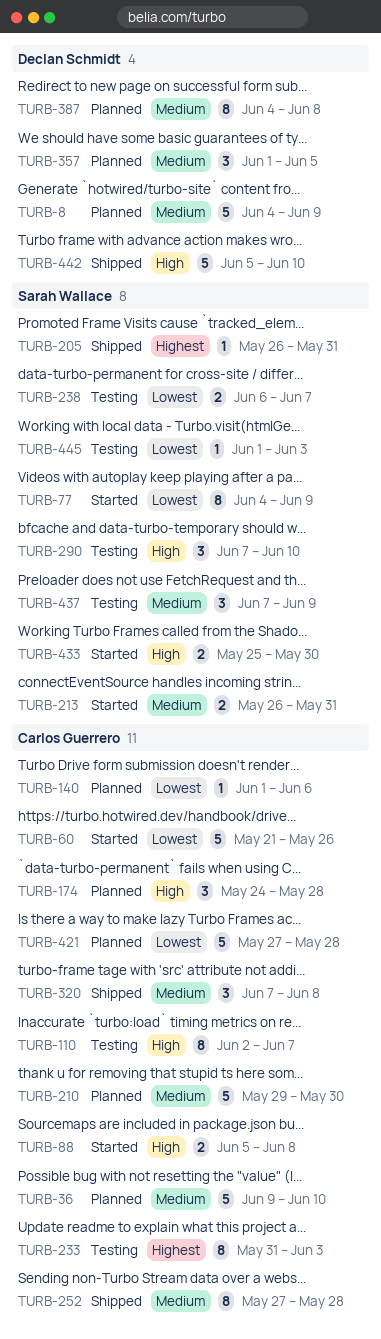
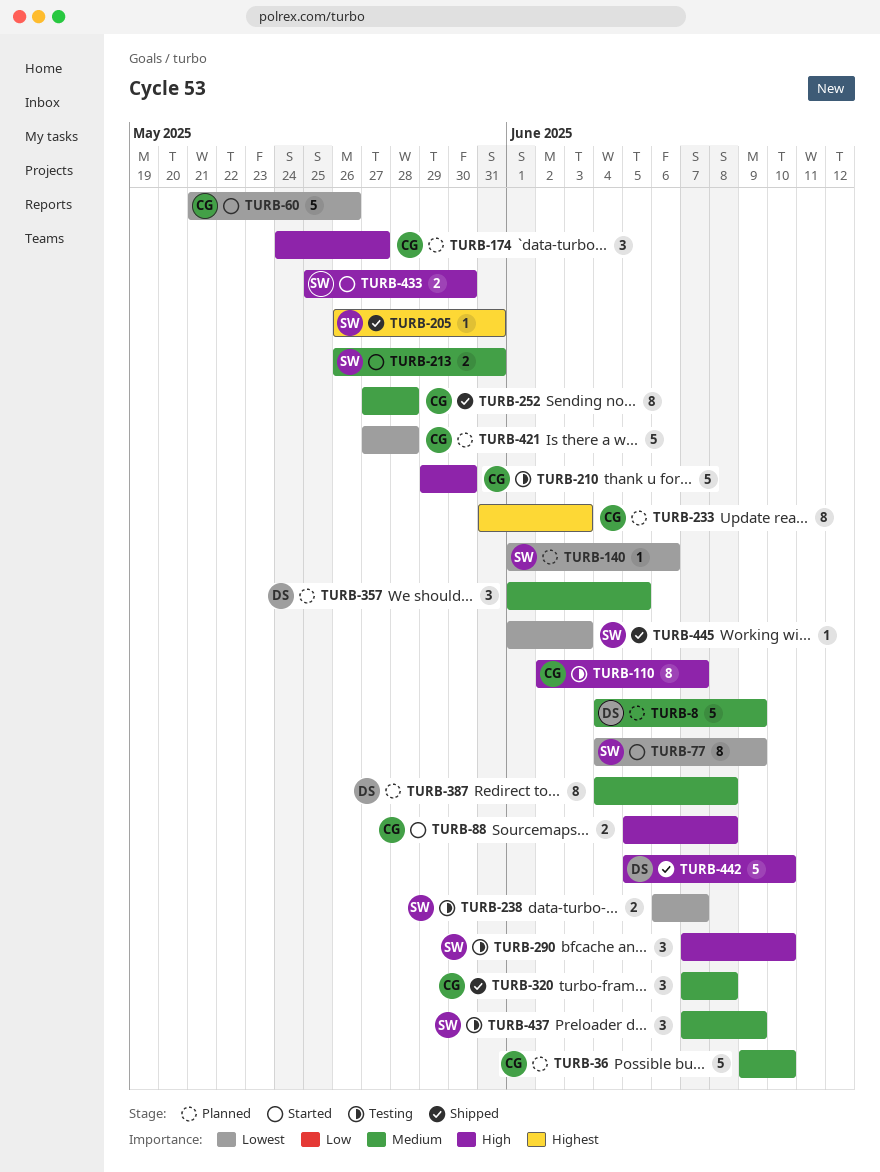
TURB-140, owner: Carlos Guerrero -> Sarah Wallace
TURB-174, due: May 28 -> May 27
TURB-210, status: Planned -> Testing
TURB-210, priority: Medium -> High
TURB-233, status: Testing -> Planned
TURB-445, status: Testing -> Shipped

